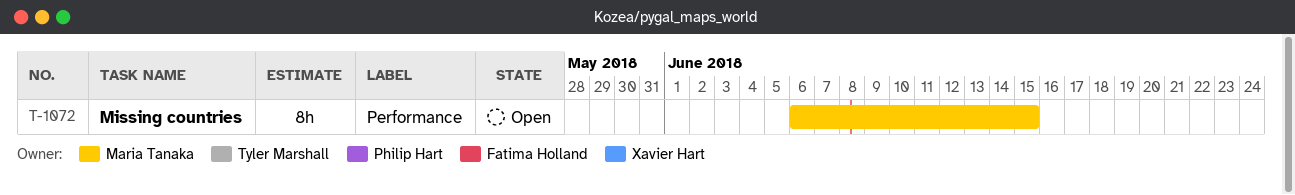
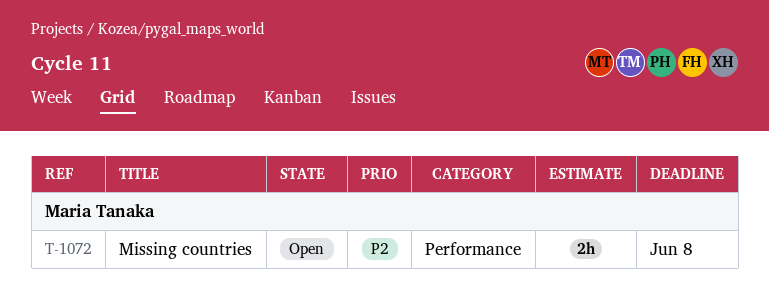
T-1072, estimate: 8h -> 2h
T-1072, due: Jun 15 -> Jun 8

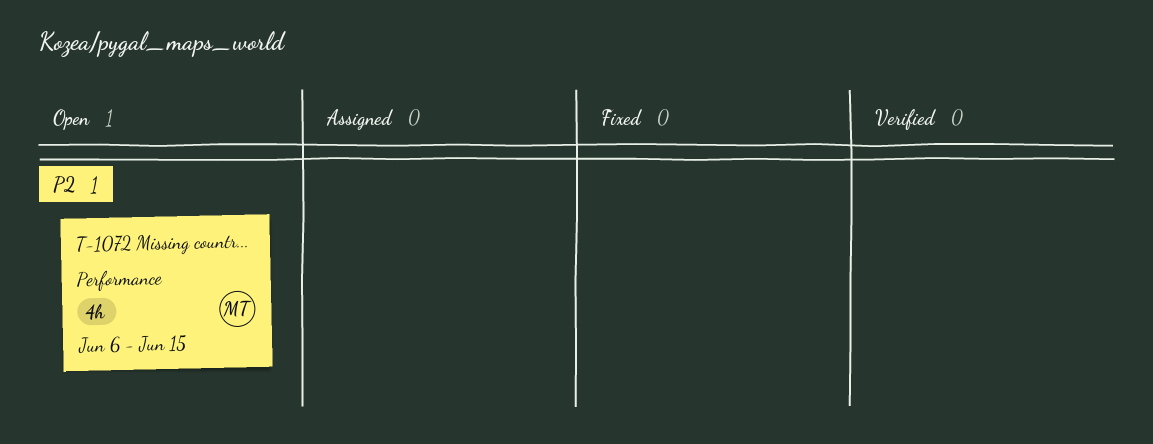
T-1072, estimate: 2h -> 4h
T-1072, due: Jun 8 -> Jun 15

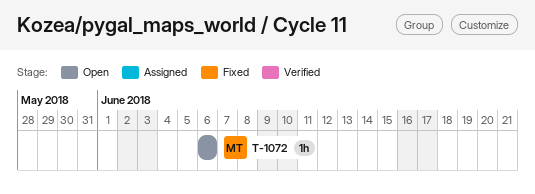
T-1072, estimate: 4h -> 1h
T-1072, due: Jun 15 -> Jun 6

